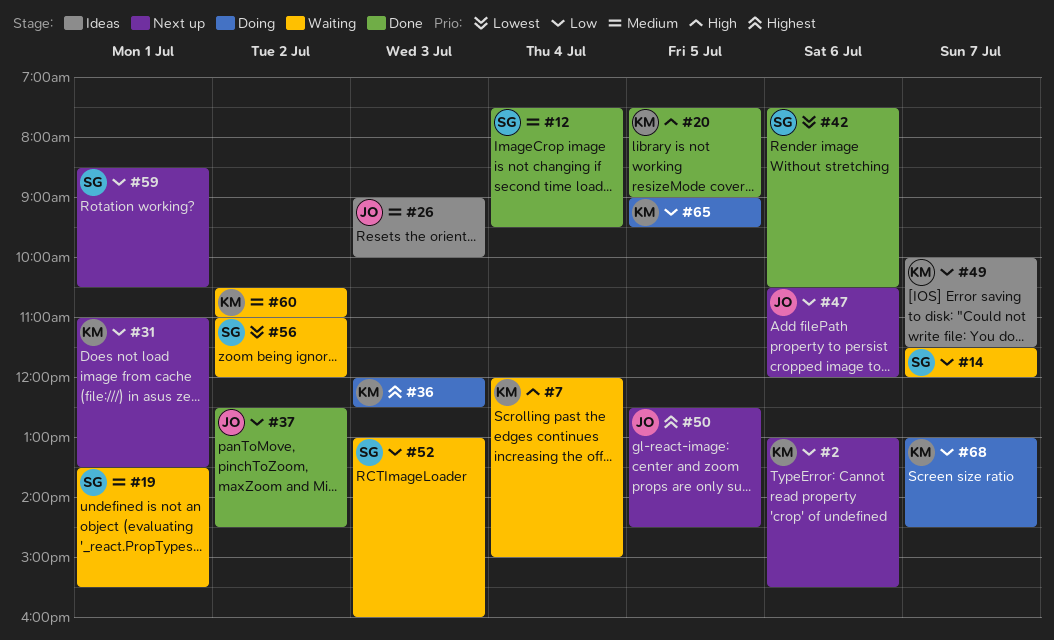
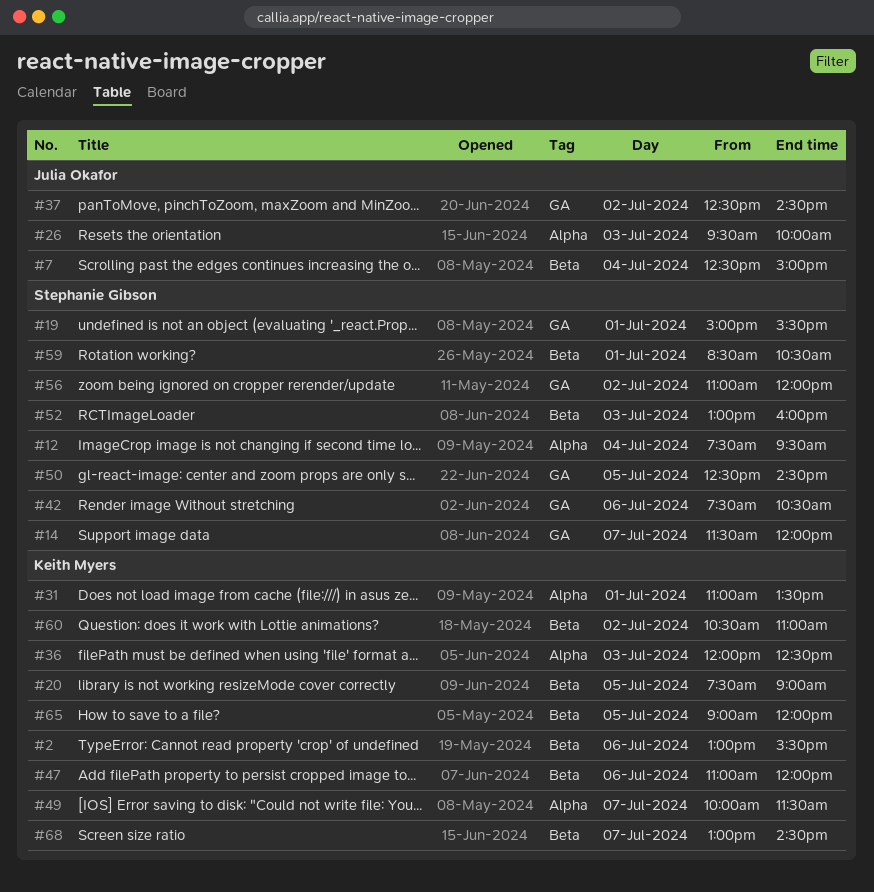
#7, owner: Keith Myers -> Julia Okafor
#7, begins: 12:00 -> 12:30
#19, begins: 13:30 -> 15:00
#26, begins: 09:00 -> 09:30
#47, owner: Julia Okafor -> Keith Myers
#47, begins: 10:30 -> 11:00
#50, owner: Julia Okafor -> Stephanie Gibson
#65, ends: 09:30 -> 12:00

